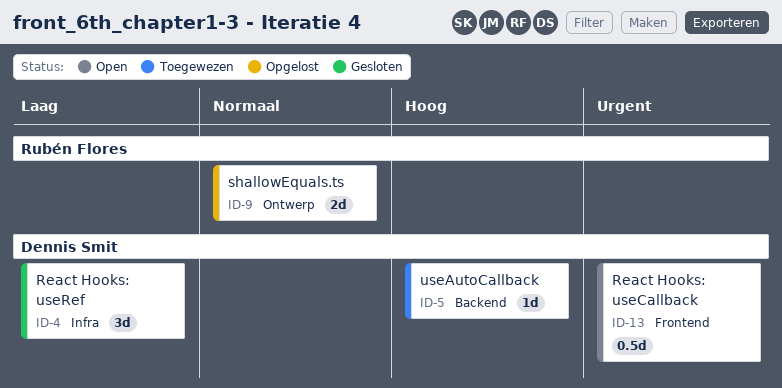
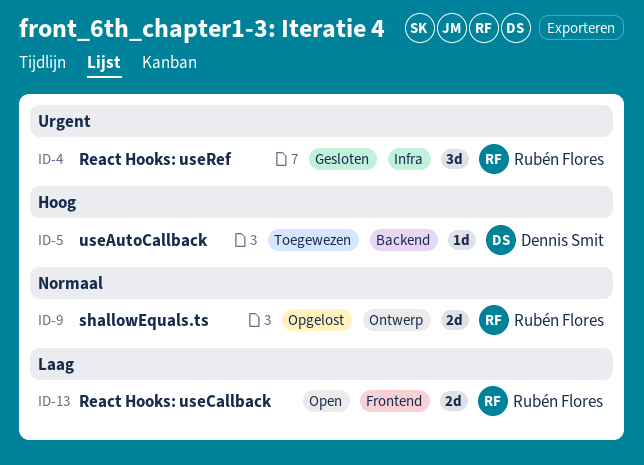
ID-4, owner: Dennis Smit -> Rubén Flores
ID-4, priority: Laag -> Urgent
ID-13, owner: Dennis Smit -> Rubén Flores
ID-13, priority: Urgent -> Laag
ID-13, estimate: 0.5d -> 2d

